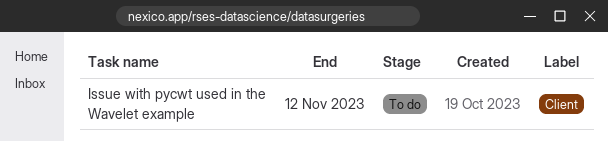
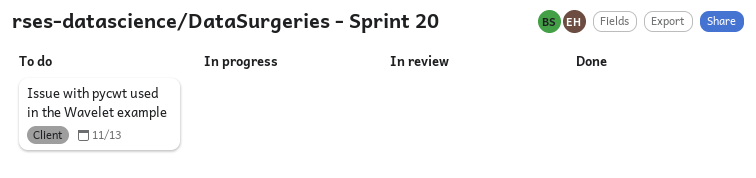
Issue with pycwt used in the Wavelet example, due: Nov 12 -> Nov 13

